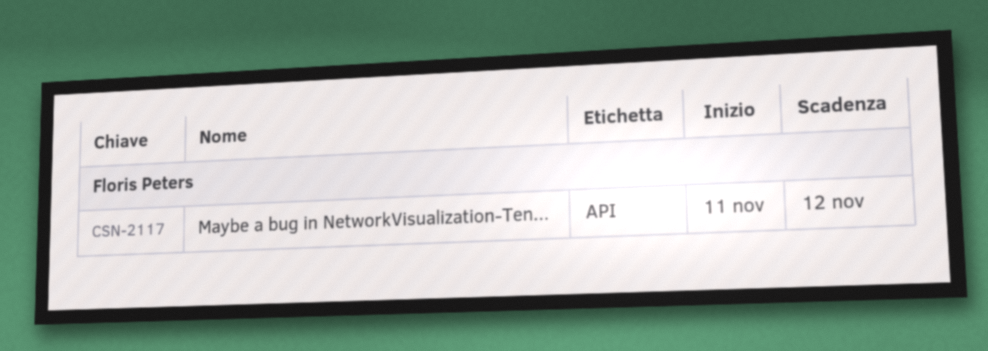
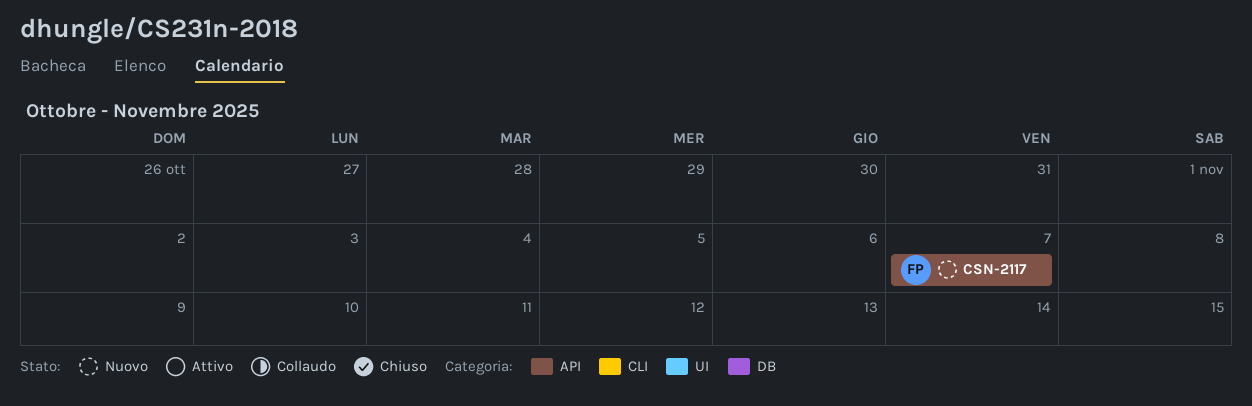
CSN-2117, start: Nov 11 -> Nov 7
CSN-2117, due: Nov 12 -> Nov 7

